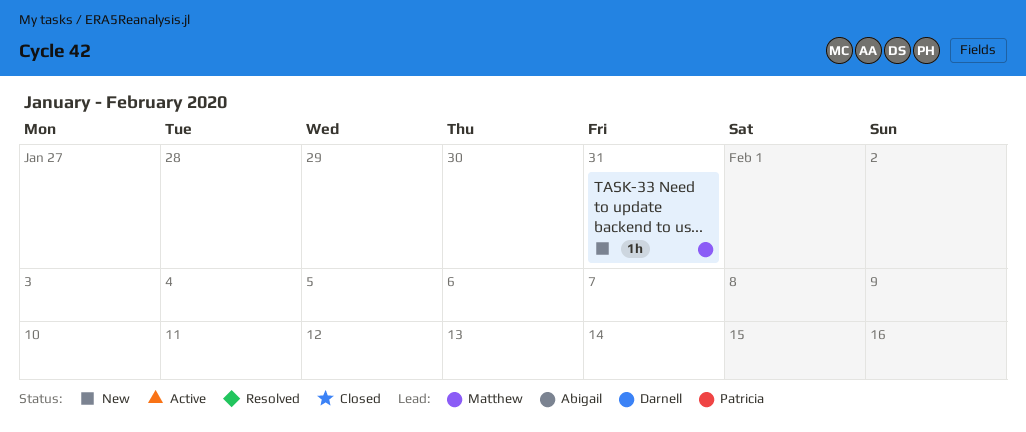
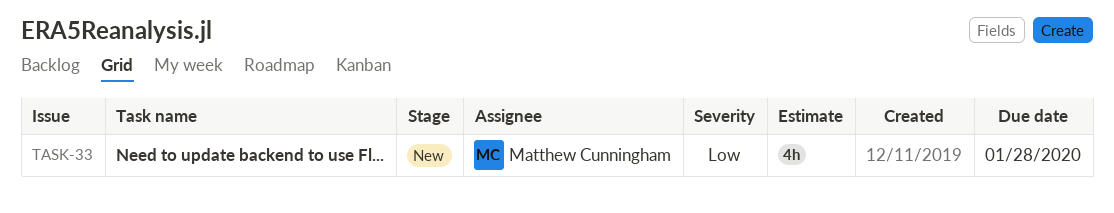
TASK-33, estimate: 1h -> 4h
TASK-33, due: Jan 31 -> Jan 28

